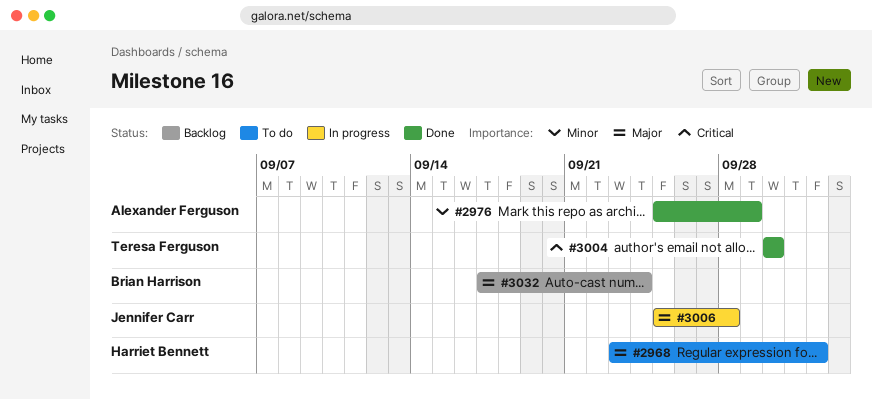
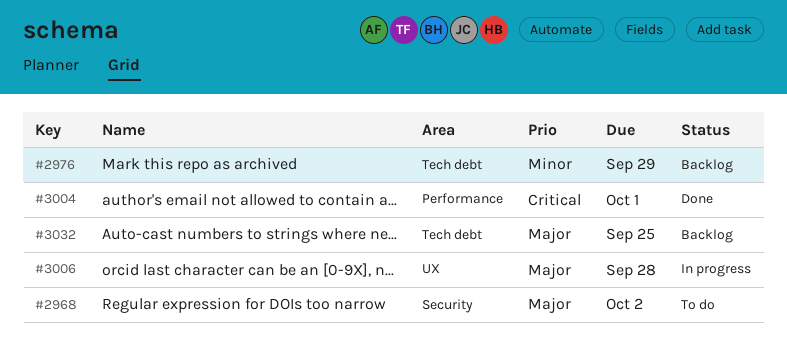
#2976, status: Done -> Backlog
#3004, due: Sep 30 -> Oct 1
#3032, due: Sep 24 -> Sep 25

